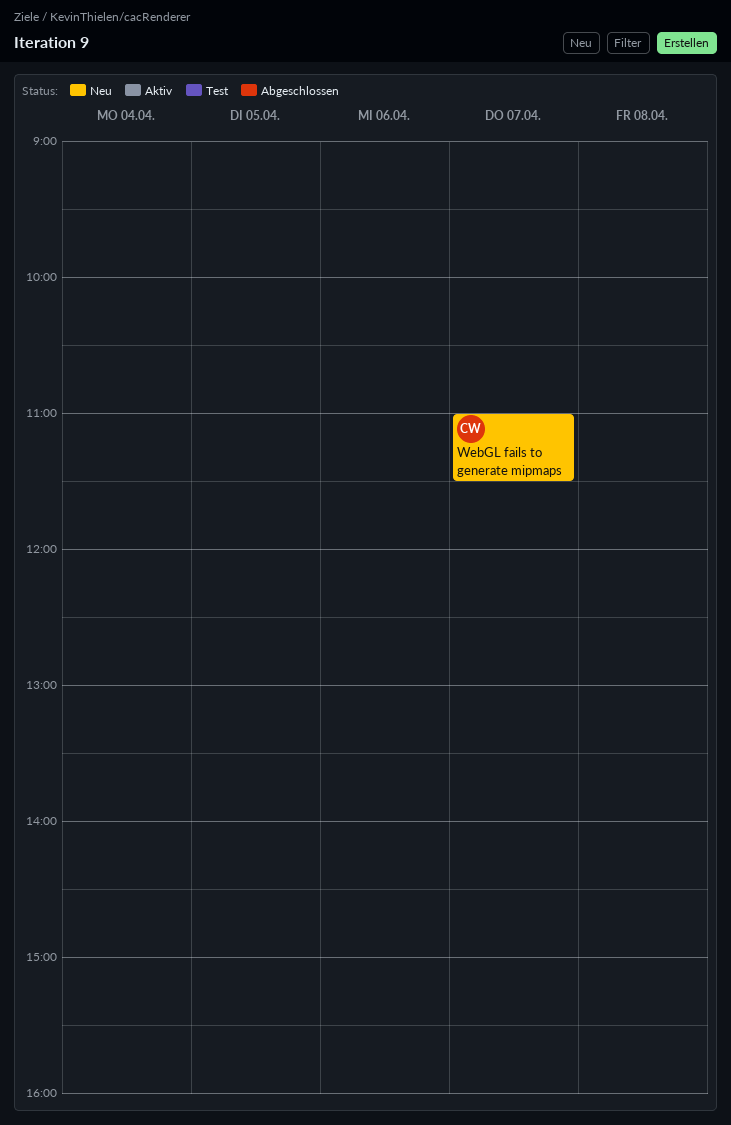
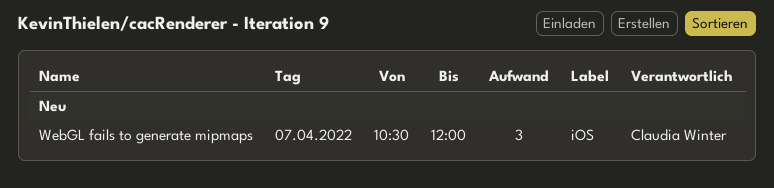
WebGL fails to generate mipmaps, begins: 11:00 -> 10:30
WebGL fails to generate mipmaps, ends: 11:30 -> 12:00

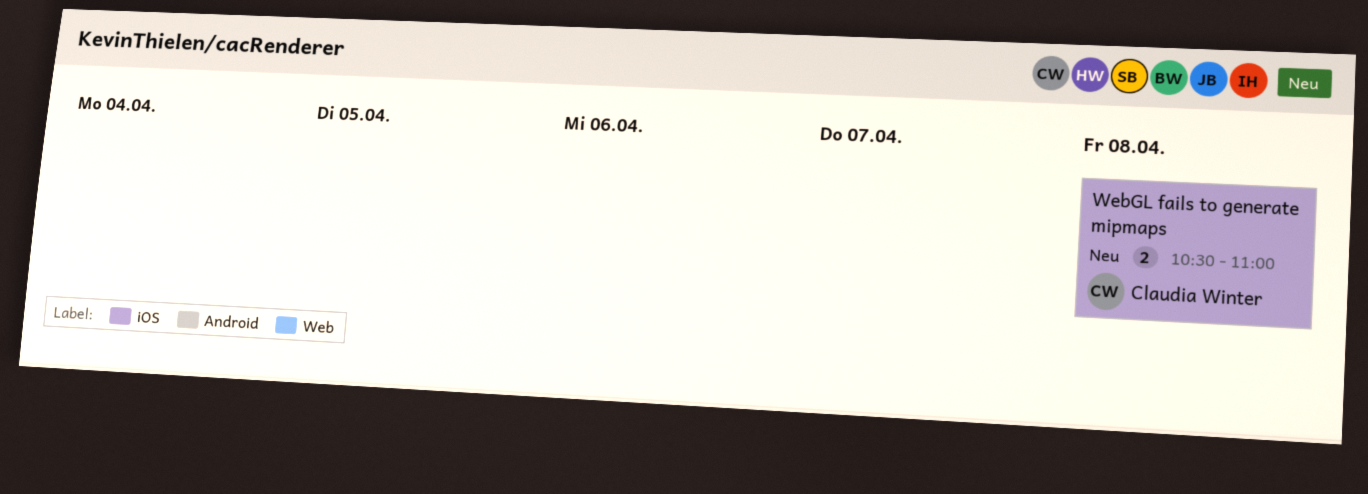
WebGL fails to generate mipmaps, estimate: 3 -> 2
WebGL fails to generate mipmaps, day: Apr 7 -> Apr 8
WebGL fails to generate mipmaps, ends: 12:00 -> 11:00

